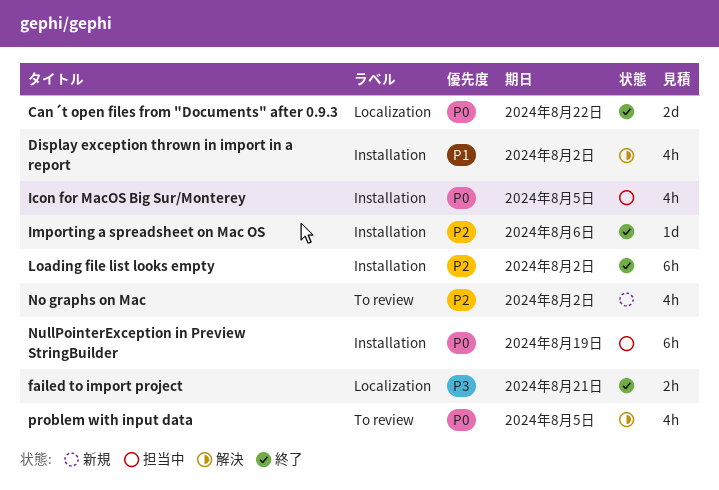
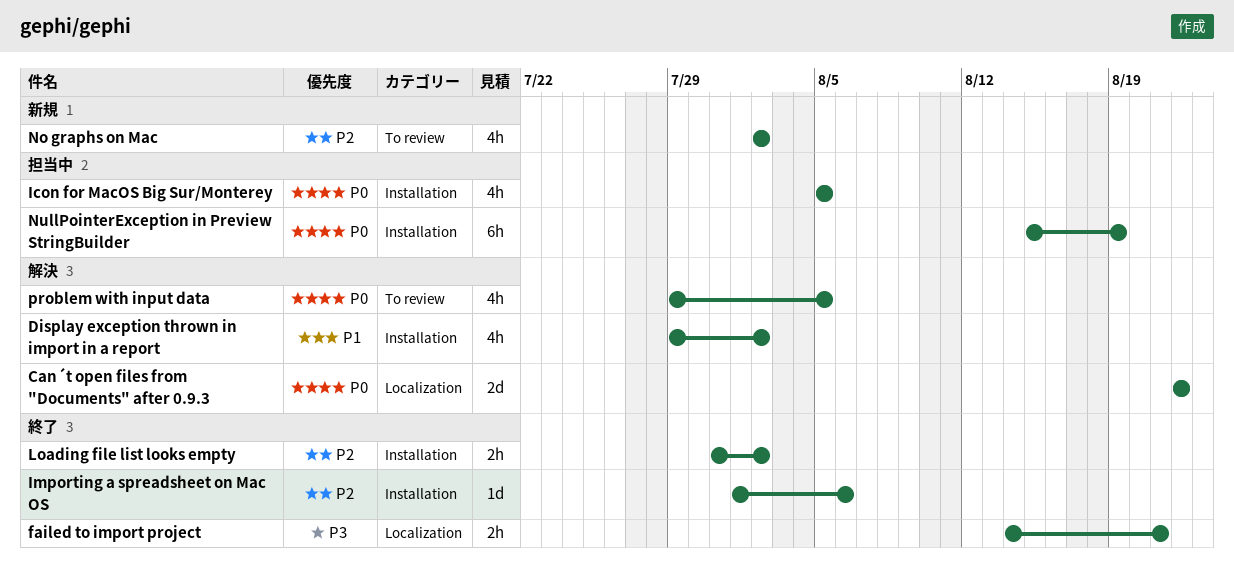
Can´t open files from "Documents" after 0.9.3, status: 終了 -> 解決
Loading file list looks empty, estimate: 6h -> 2h

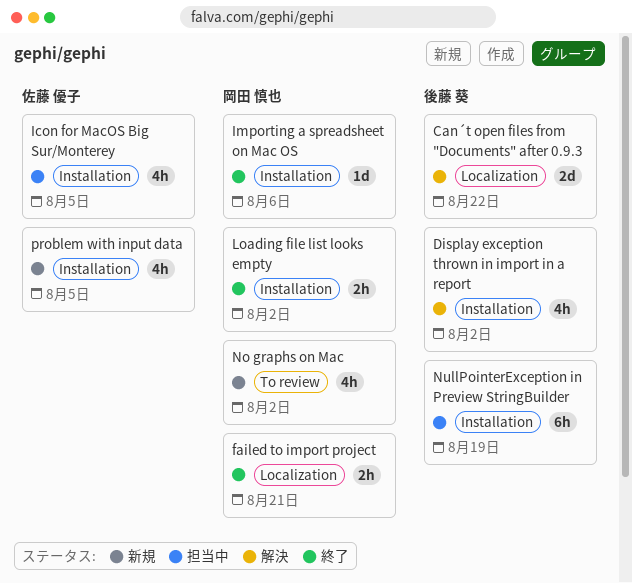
problem with input data, status: 解決 -> 新規
problem with input data, label: To review -> Installation

